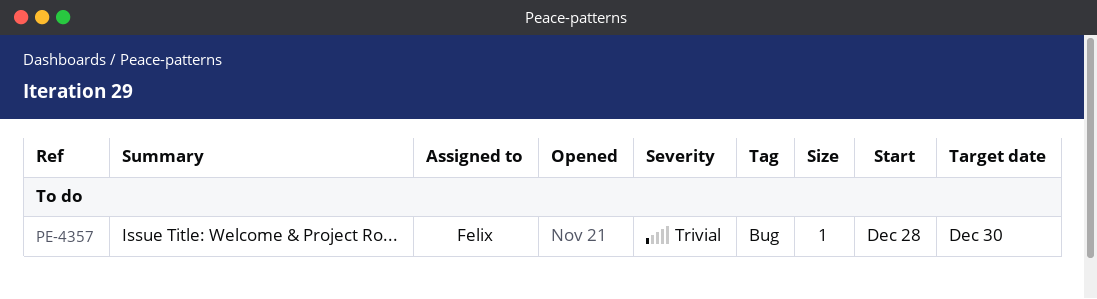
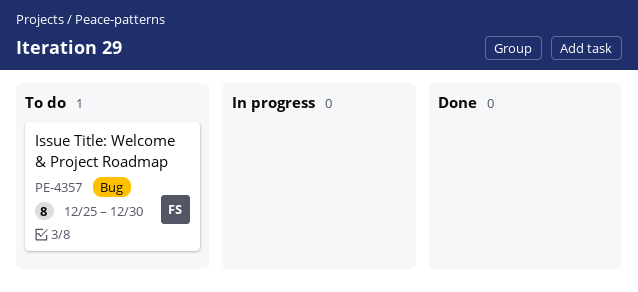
PE-4357, estimate: 1 -> 8
PE-4357, start: Dec 28 -> Dec 25

